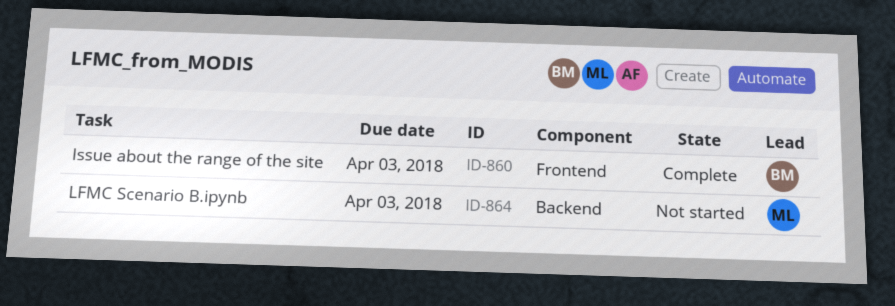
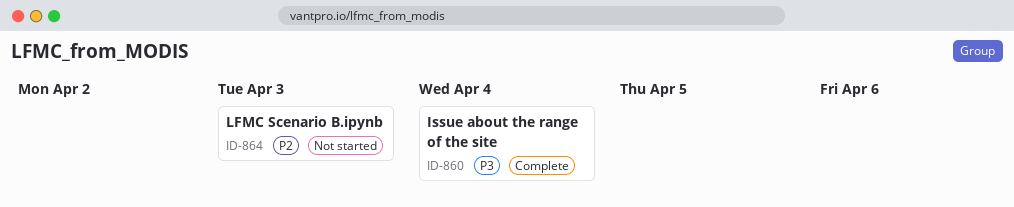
ID-860, due: Apr 3 -> Apr 4

